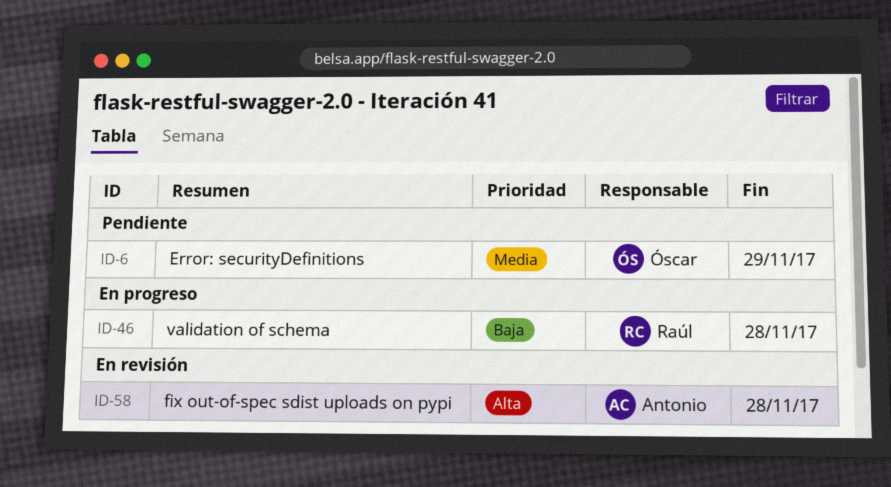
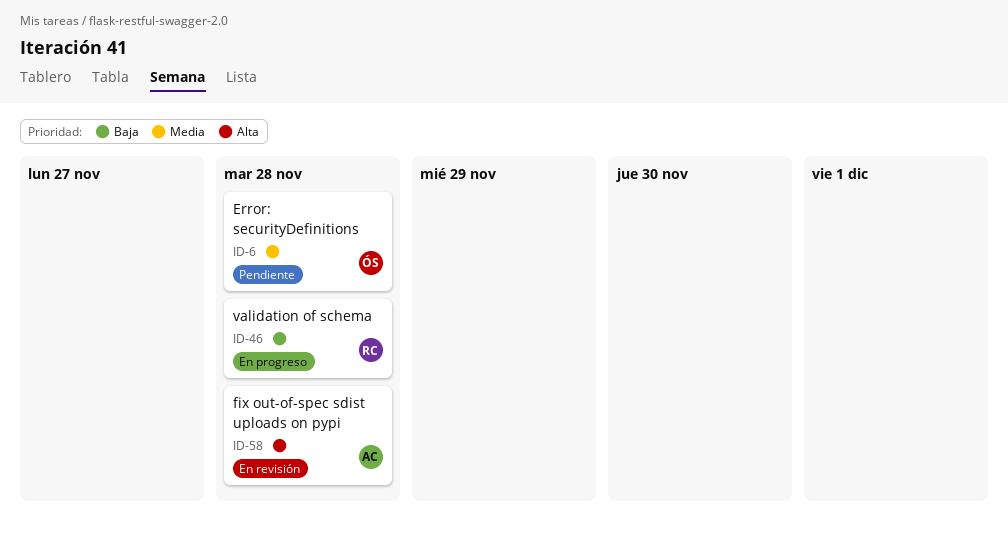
ID-6, due: Nov 29 -> Nov 28

